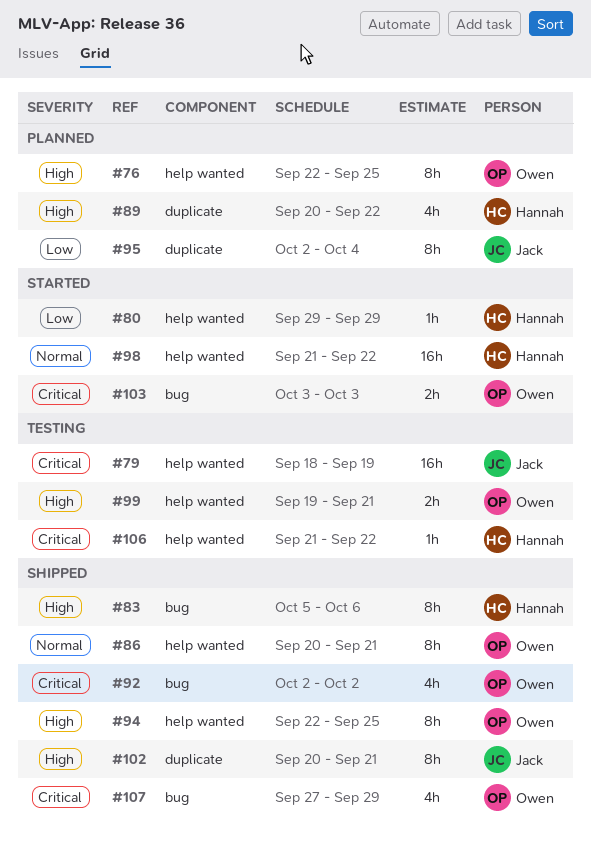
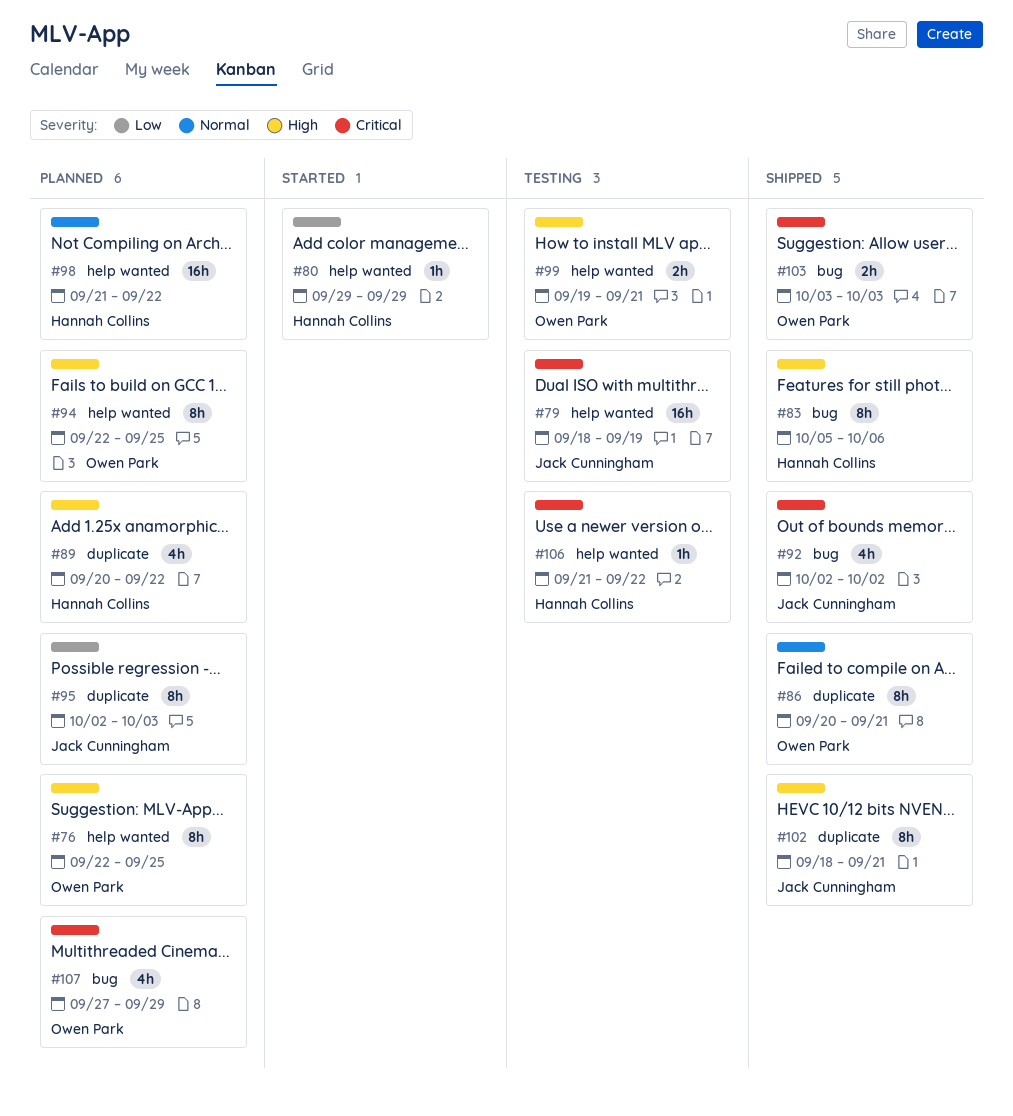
#86, label: help wanted -> duplicate
#92, owner: Owen Park -> Jack Cunningham
#94, status: Shipped -> Planned
#95, due: Oct 4 -> Oct 3
#98, status: Started -> Planned
#102, start: Sep 20 -> Sep 18
#103, status: Started -> Shipped
#107, status: Shipped -> Planned

